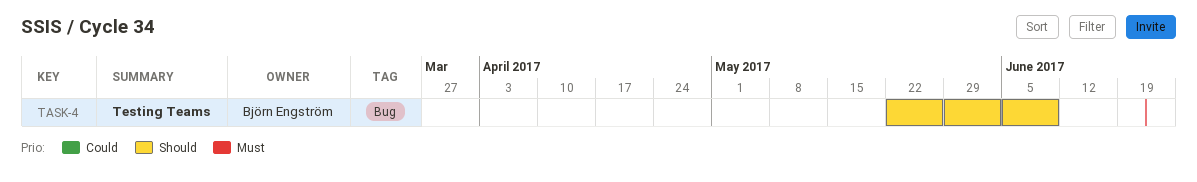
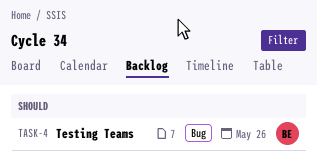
TASK-4, due: Jun 9 -> May 26

